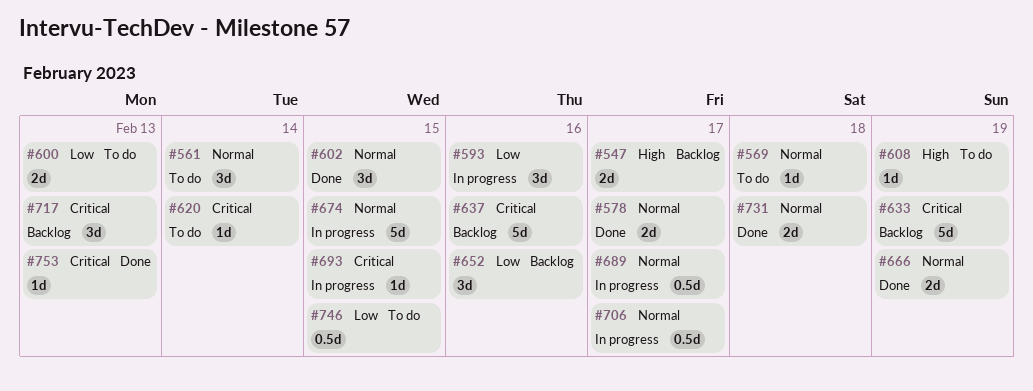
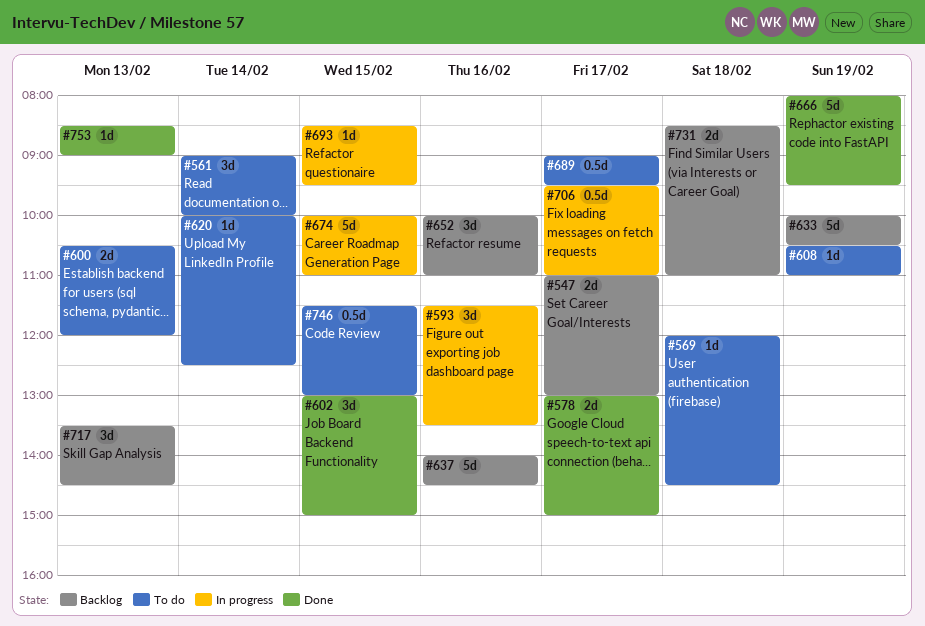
#666, estimate: 2d -> 5d
#689, status: In progress -> To do
#731, status: Done -> Backlog

